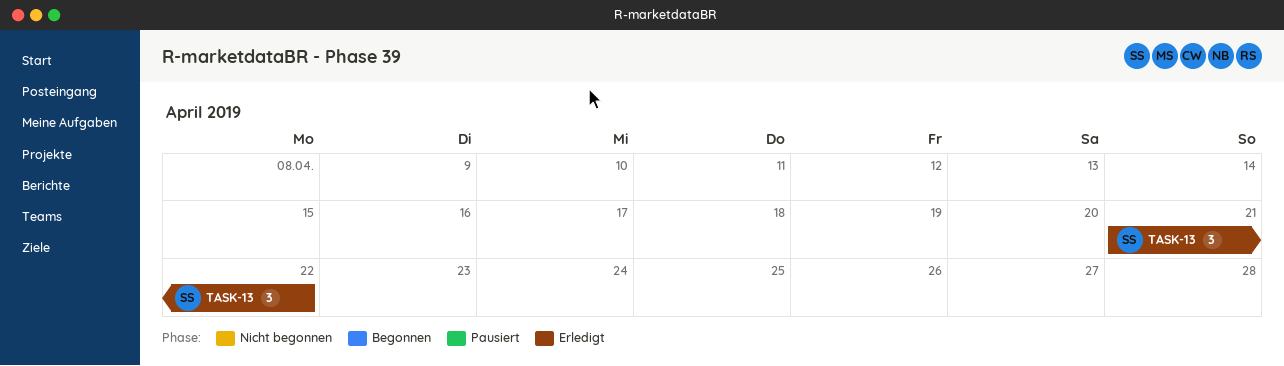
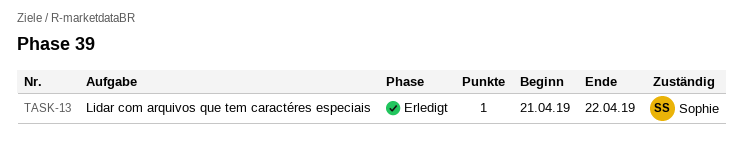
TASK-13, estimate: 3 -> 1

